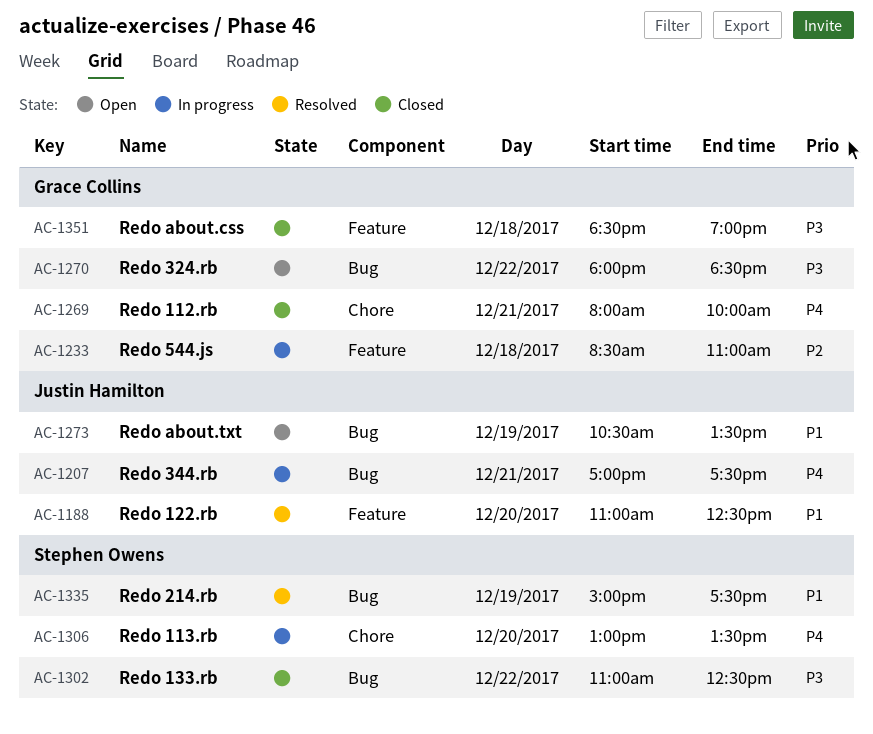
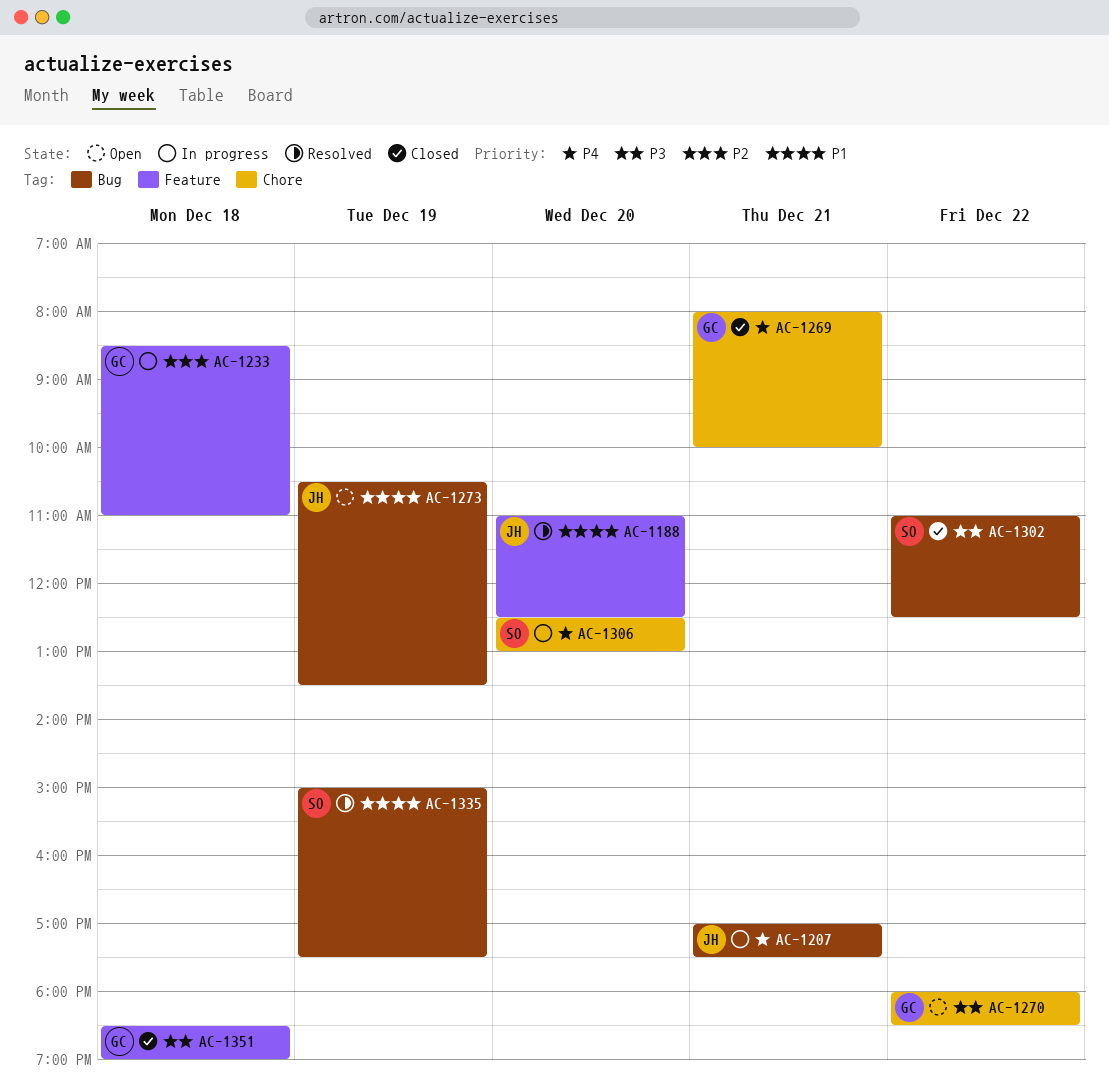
AC-1270, label: Bug -> Chore
AC-1306, begins: 13:00 -> 12:30
AC-1306, ends: 13:30 -> 13:00

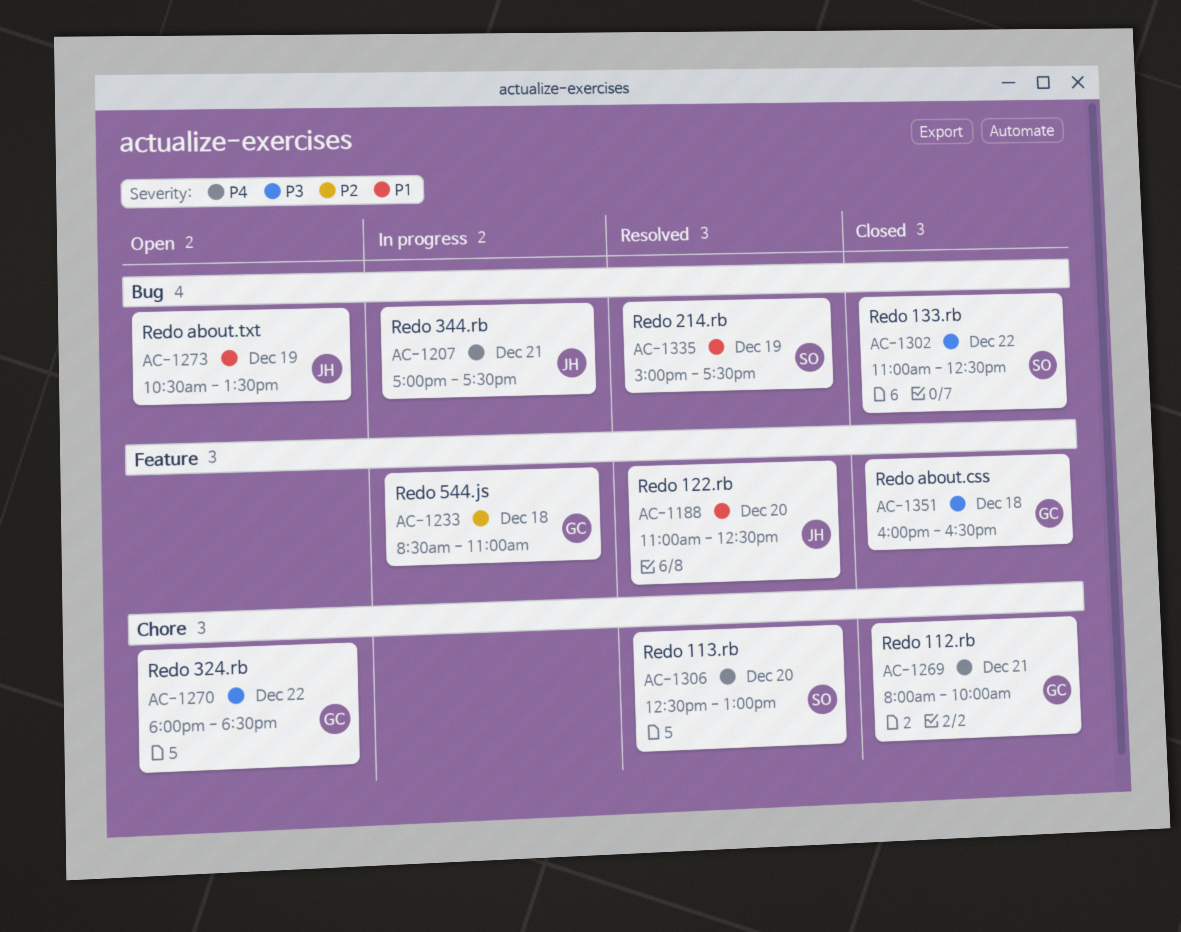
AC-1306, status: In progress -> Resolved
AC-1351, begins: 18:30 -> 16:00
AC-1351, ends: 19:00 -> 16:30

